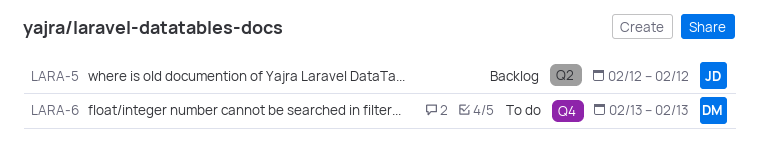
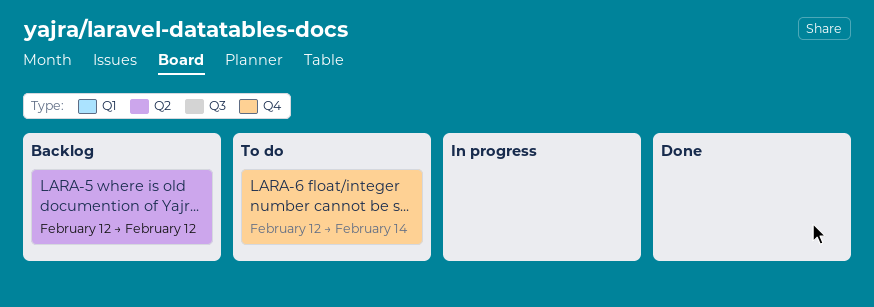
LARA-6, start: Feb 13 -> Feb 12
LARA-6, due: Feb 13 -> Feb 14

